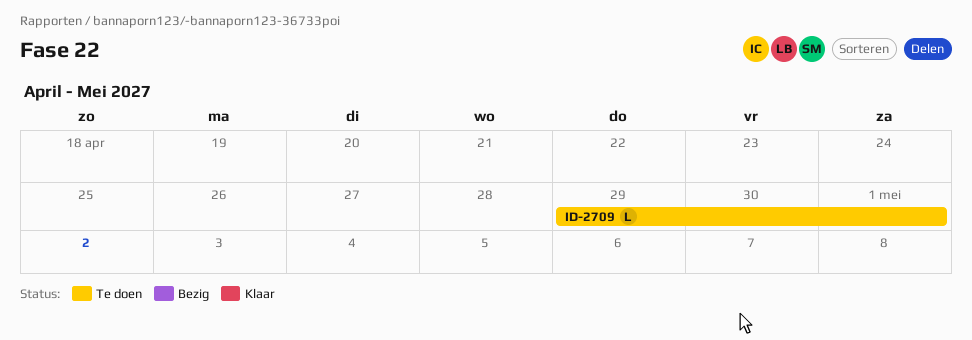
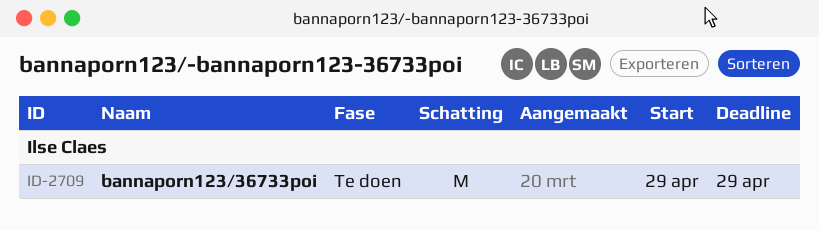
ID-2709, estimate: L -> M
ID-2709, due: May 1 -> Apr 29

